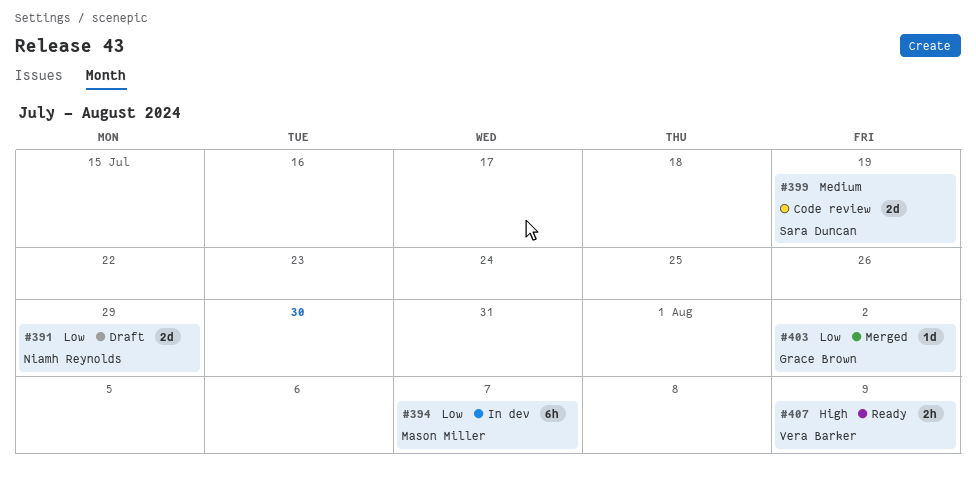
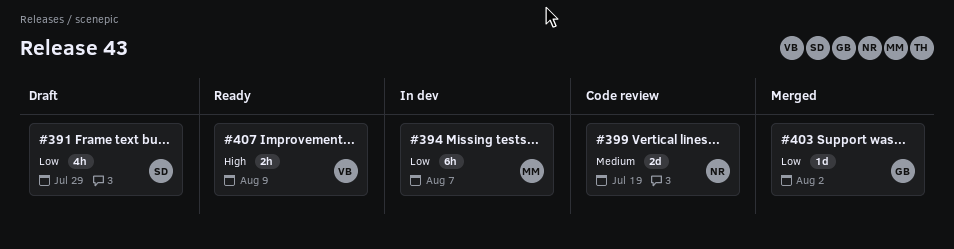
#391, owner: Niamh Reynolds -> Sara Duncan
#391, estimate: 2d -> 4h
#399, owner: Sara Duncan -> Niamh Reynolds

